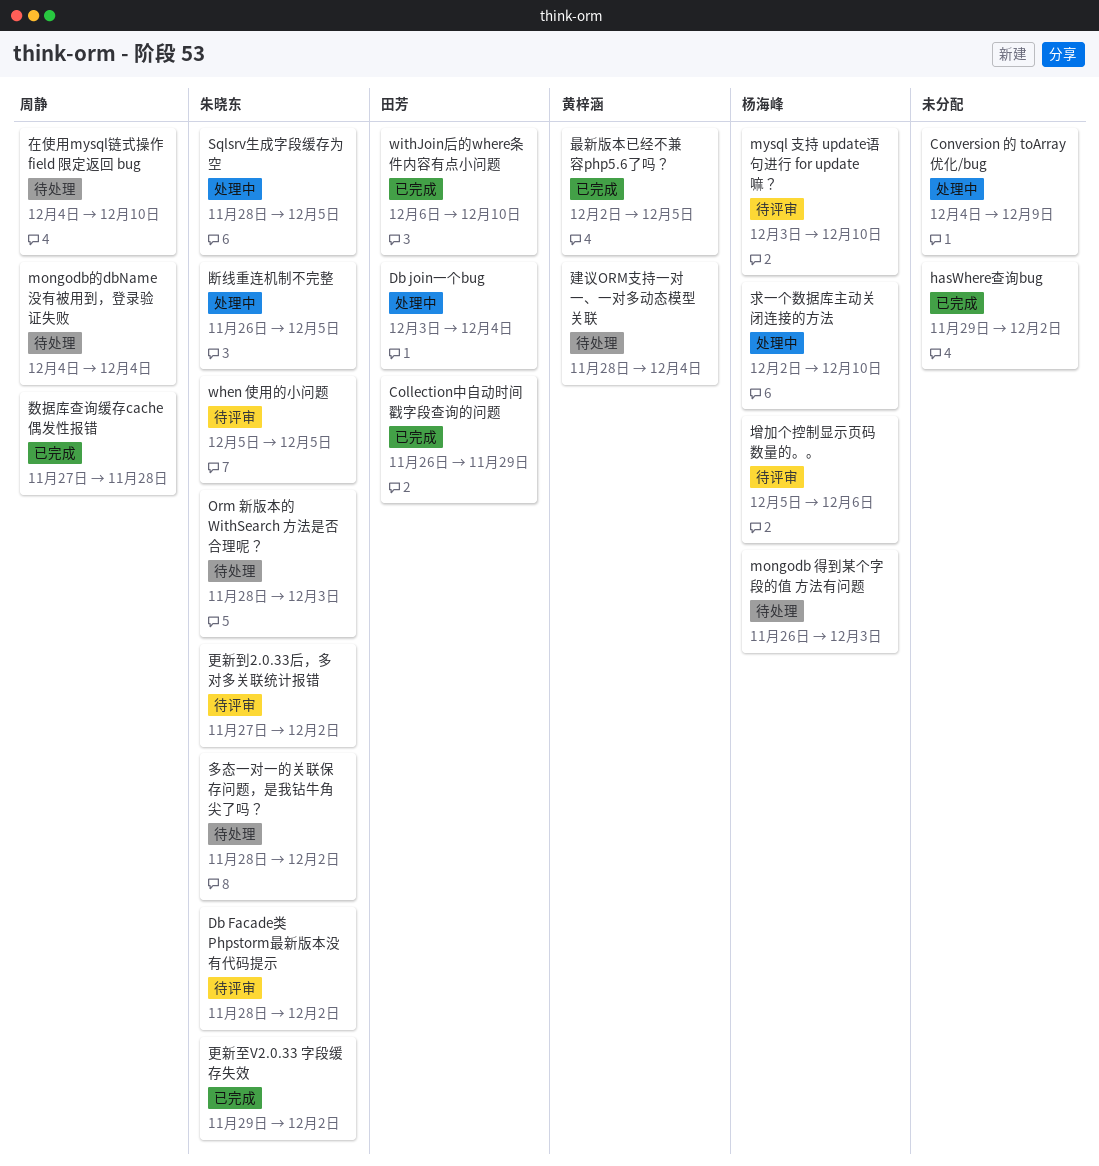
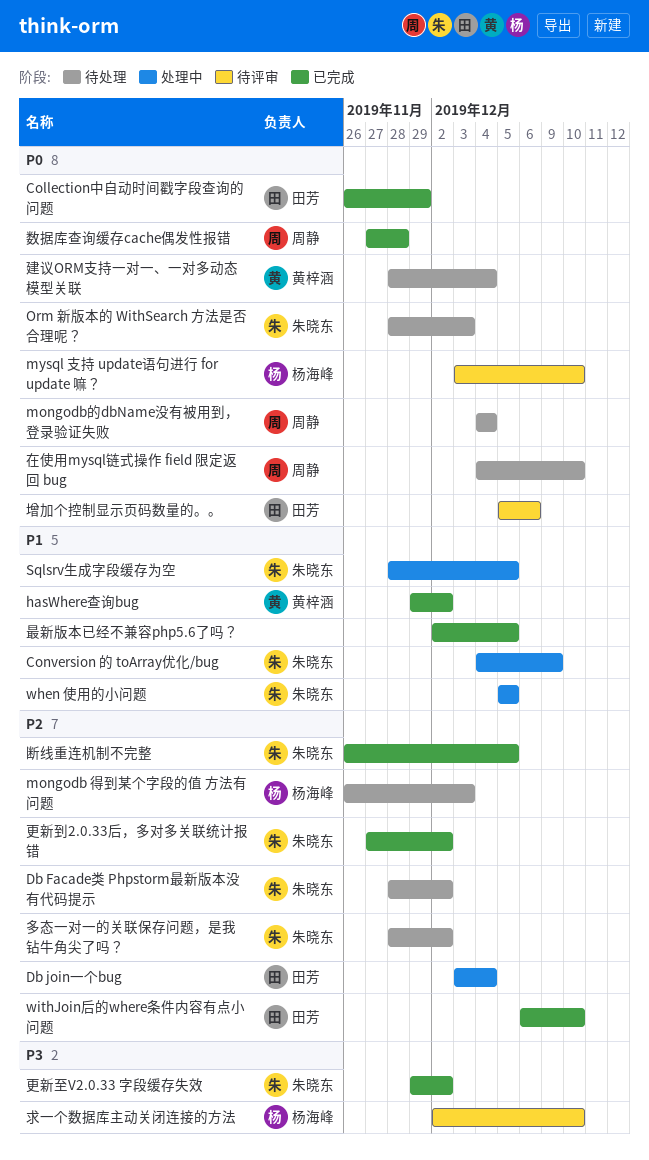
Conversion 的 toArray优化/bug, owner: none -> 朱晓东
Db Facade类 Phpstorm最新版本没有代码提示, status: 待评审 -> 待处理
hasWhere查询bug, owner: none -> 黄梓涵
when 使用的小问题, status: 待评审 -> 处理中
增加个控制显示页码数量的。。, owner: 杨海峰 -> 田芳
断线重连机制不完整, status: 处理中 -> 已完成
更新到2.0.33后，多对多关联统计报错, status: 待评审 -> 已完成
最新版本已经不兼容php5.6了吗？, owner: 黄梓涵 -> none
求一个数据库主动关闭连接的方法, status: 处理中 -> 待评审

